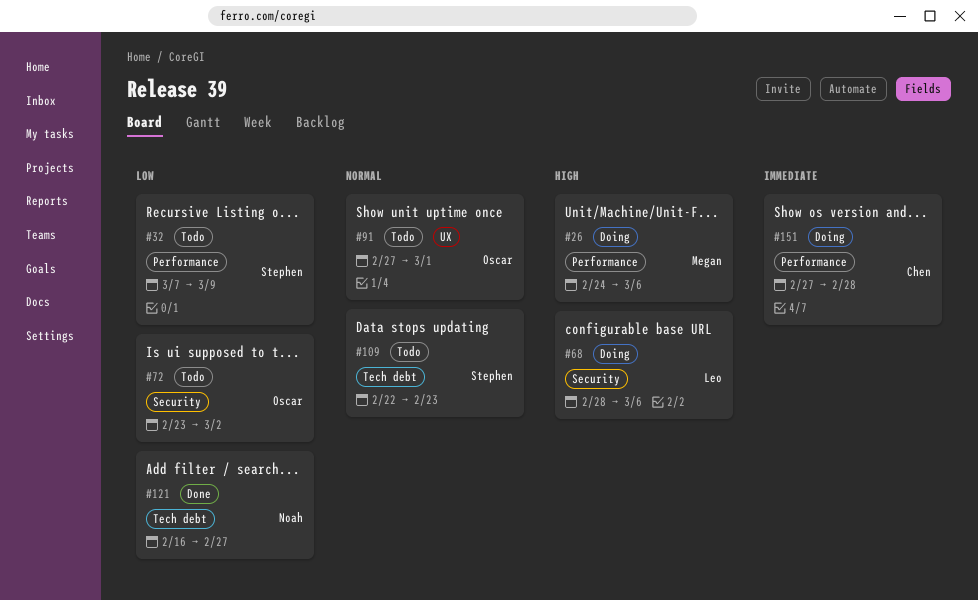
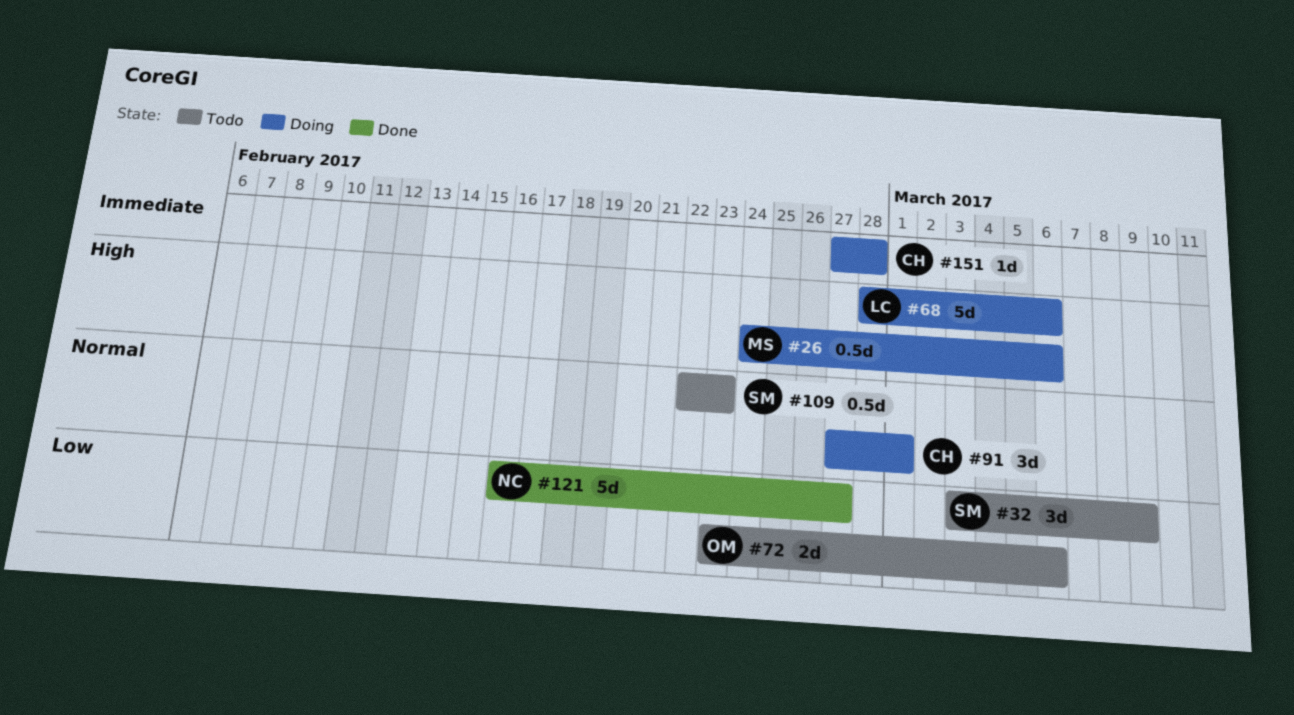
#32, start: Mar 7 -> Mar 3
#72, due: Mar 2 -> Mar 6
#91, status: Todo -> Doing
#91, owner: Oscar -> Chen

